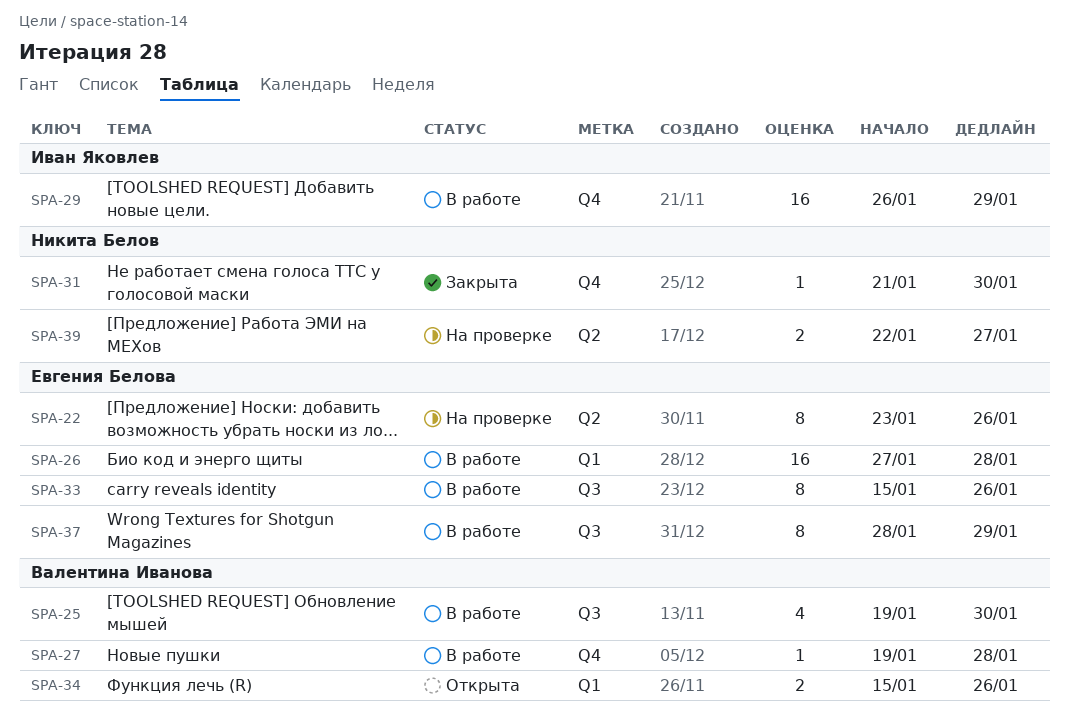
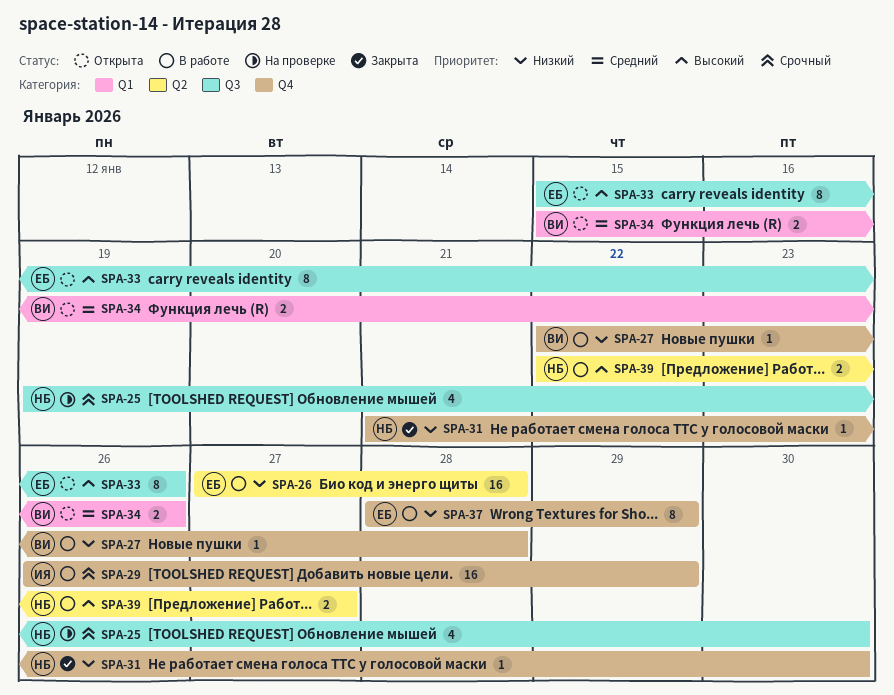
SPA-22: present -> none
SPA-25, status: В работе -> На проверке
SPA-25, owner: Валентина Иванова -> Никита Белов
SPA-26, label: Q1 -> Q2
SPA-27, start: Jan 19 -> Jan 22
SPA-33, status: В работе -> Открыта
SPA-37, label: Q3 -> Q4
SPA-39, status: На проверке -> В работе

